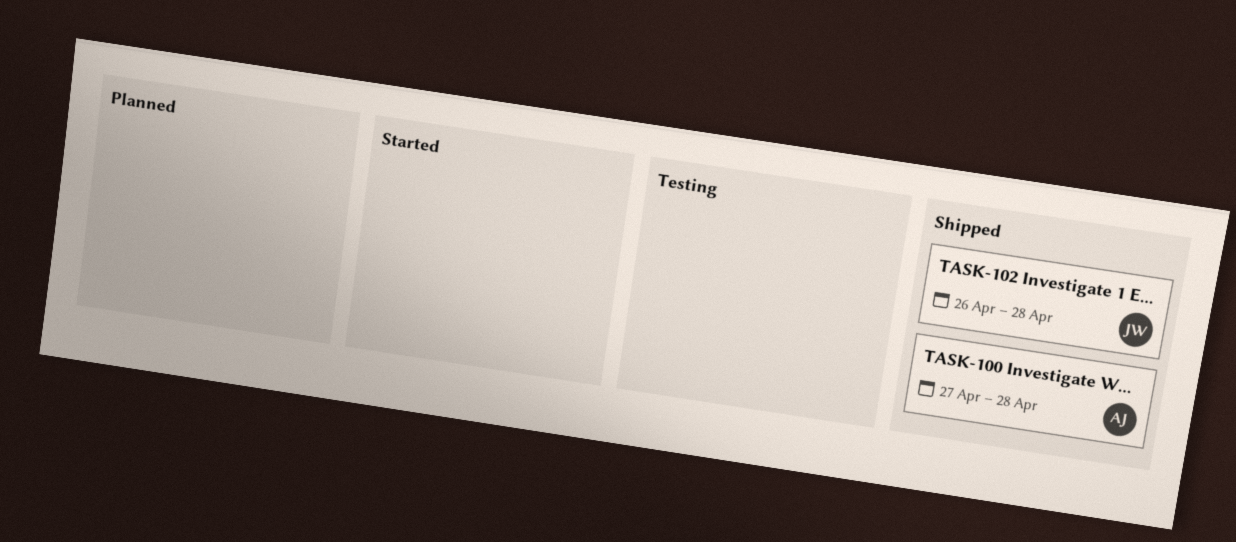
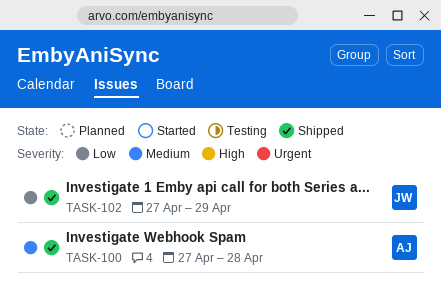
TASK-102, start: Apr 26 -> Apr 27
TASK-102, due: Apr 28 -> Apr 29

